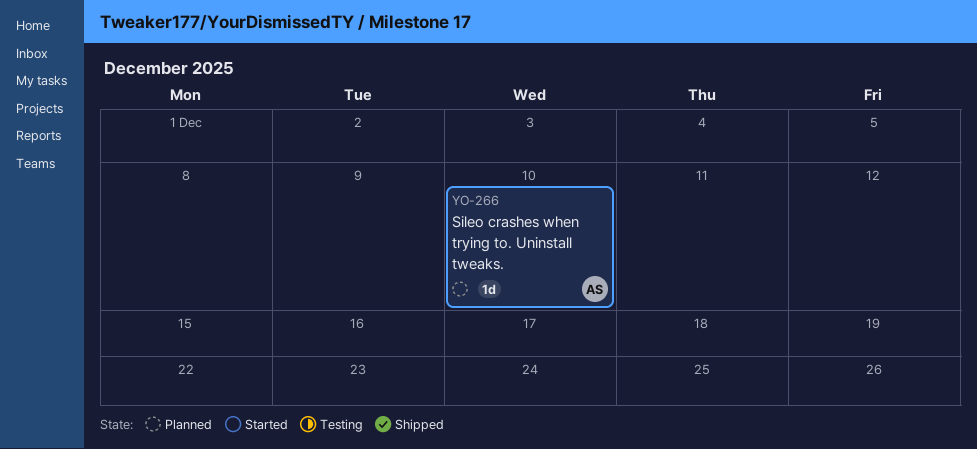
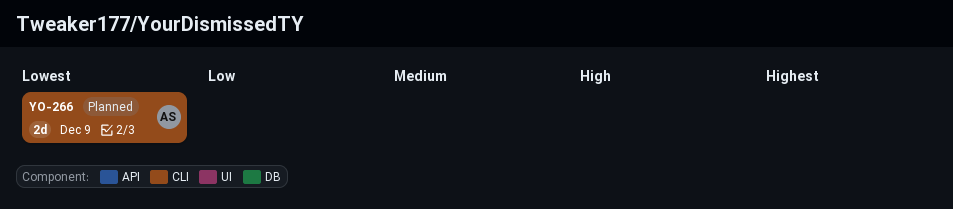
YO-266, estimate: 1d -> 2d
YO-266, due: Dec 10 -> Dec 9

